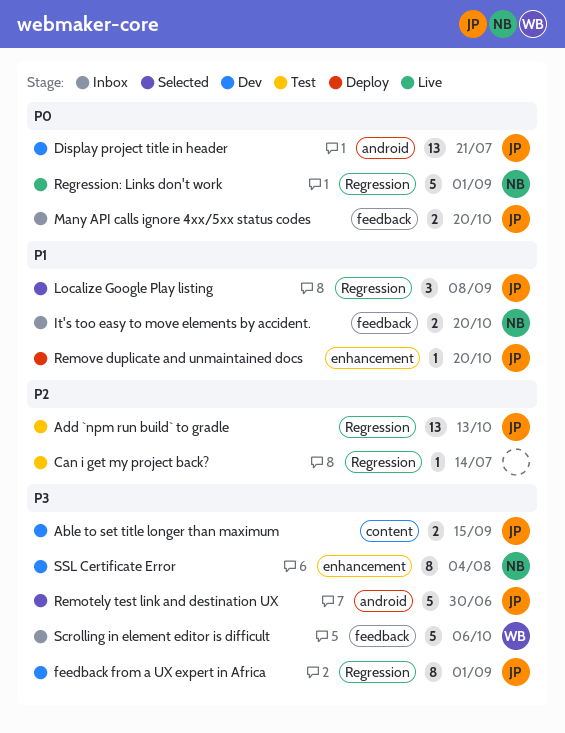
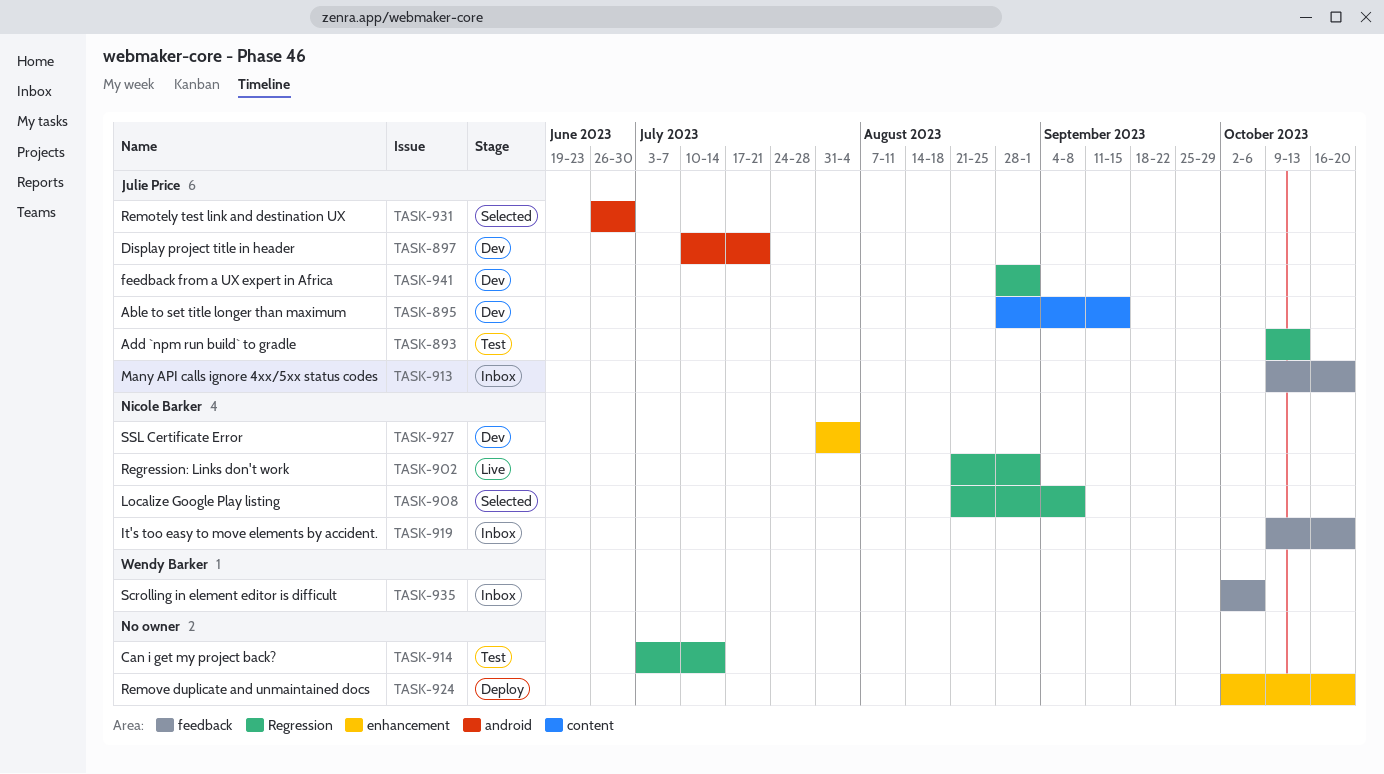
Localize Google Play listing, owner: Julie Price -> Nicole Barker
Remove duplicate and unmaintained docs, owner: Julie Price -> none

